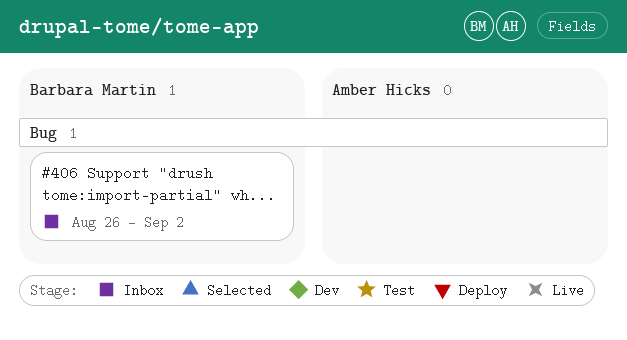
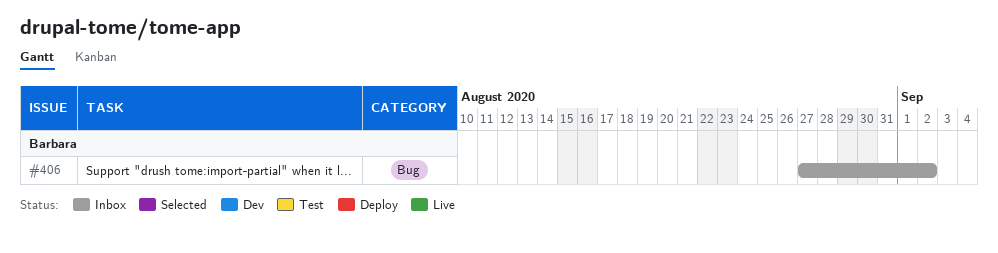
#406, start: Aug 26 -> Aug 27

